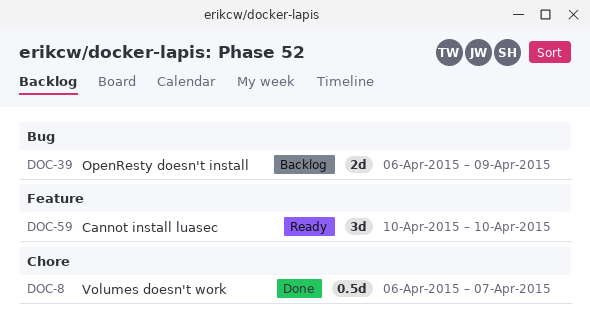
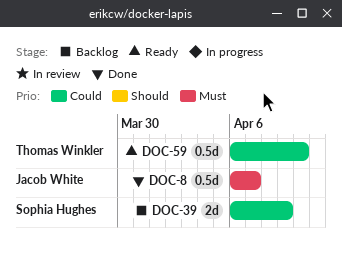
DOC-59, estimate: 3d -> 0.5d
DOC-59, start: Apr 10 -> Apr 6

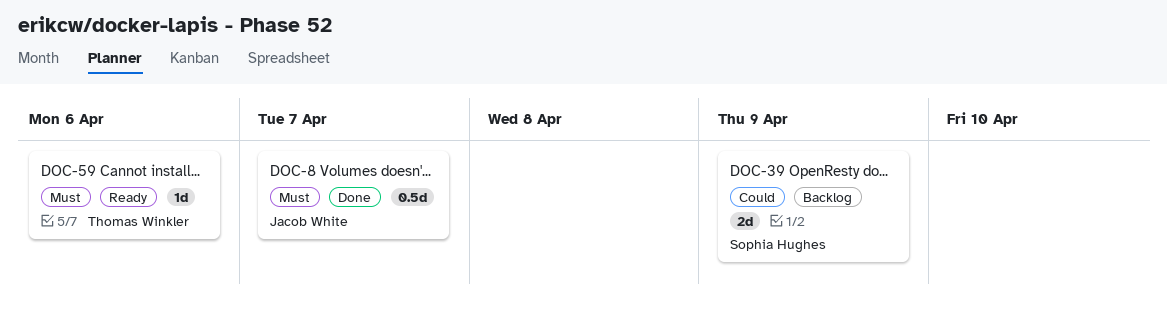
DOC-59, priority: Could -> Must
DOC-59, estimate: 0.5d -> 1d
DOC-59, due: Apr 10 -> Apr 6

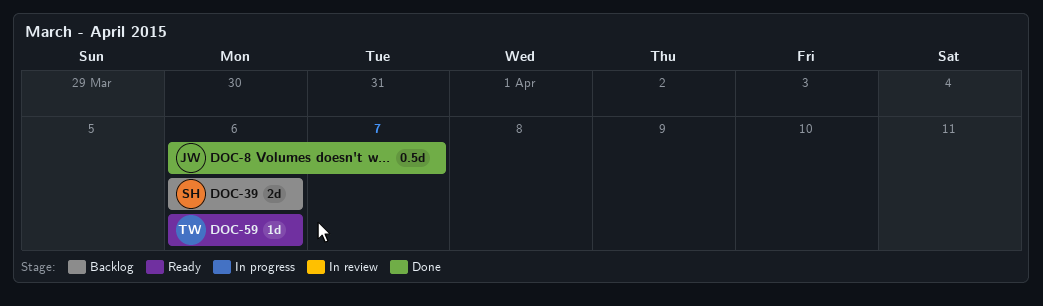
DOC-39, due: Apr 9 -> Apr 6

